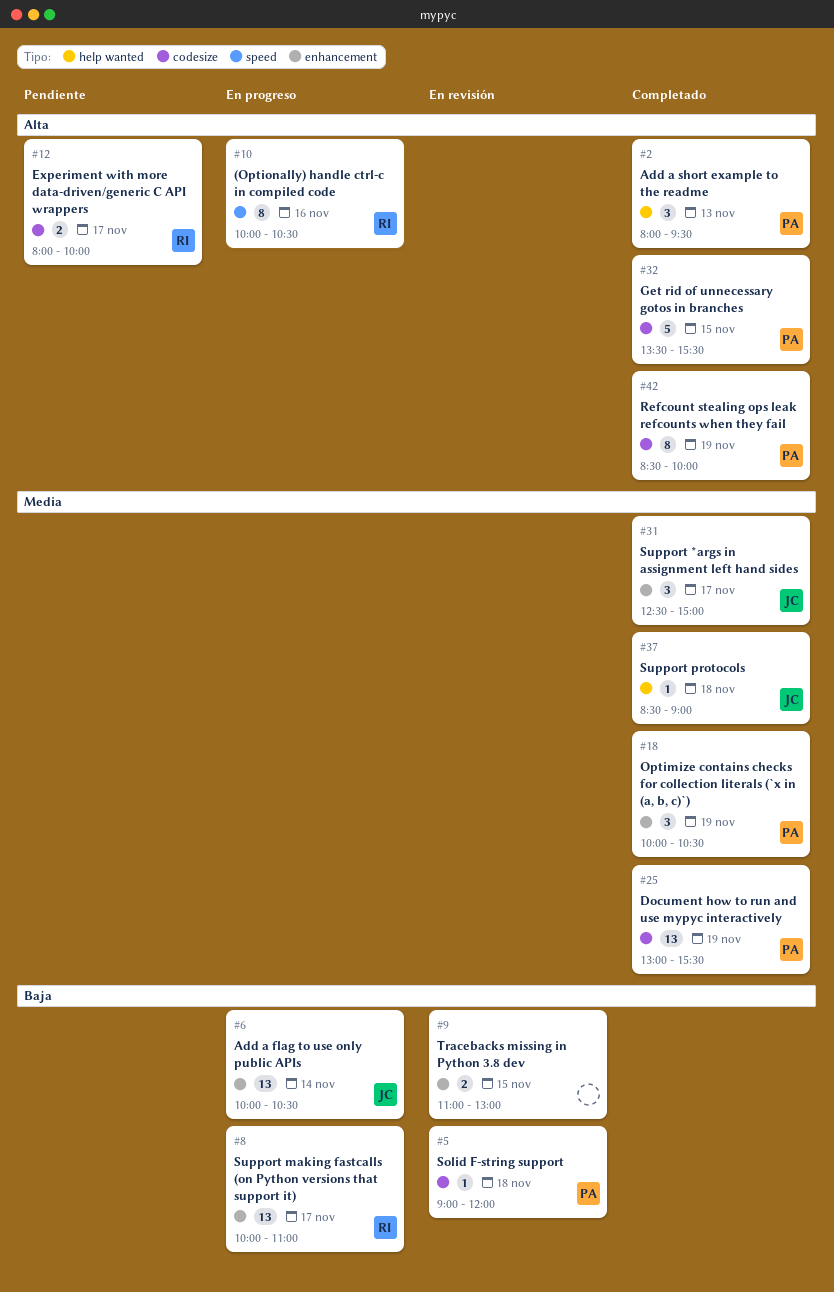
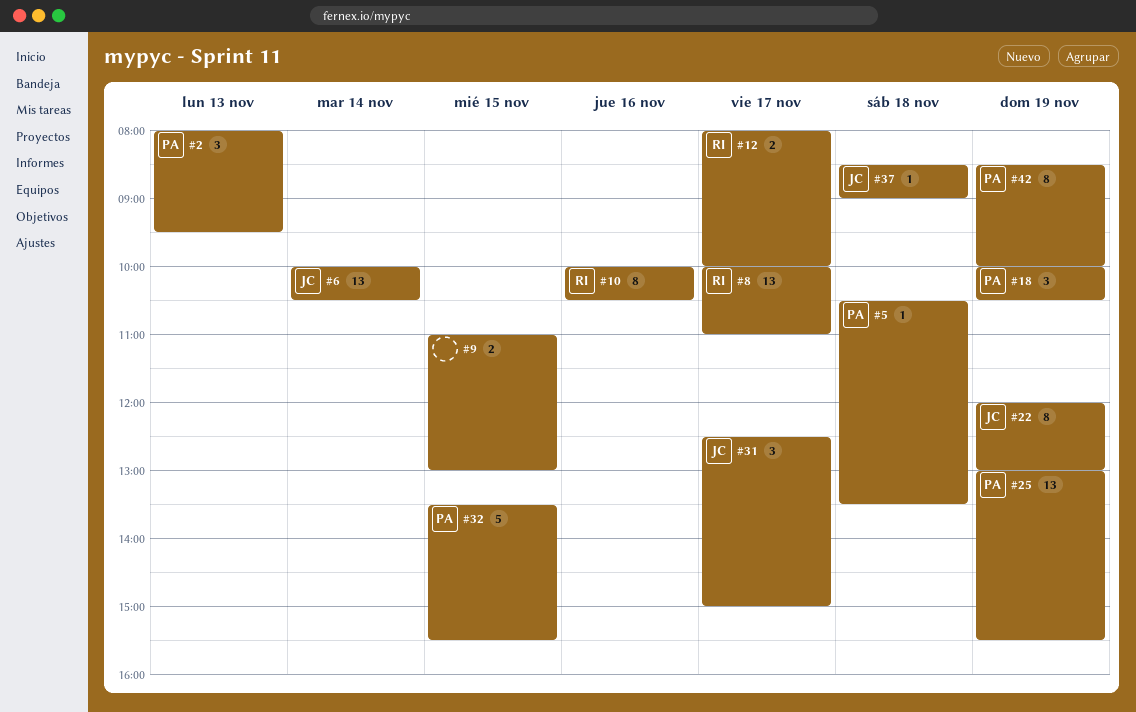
#5, begins: 09:00 -> 10:30
#5, ends: 12:00 -> 13:30
#22: none -> present

